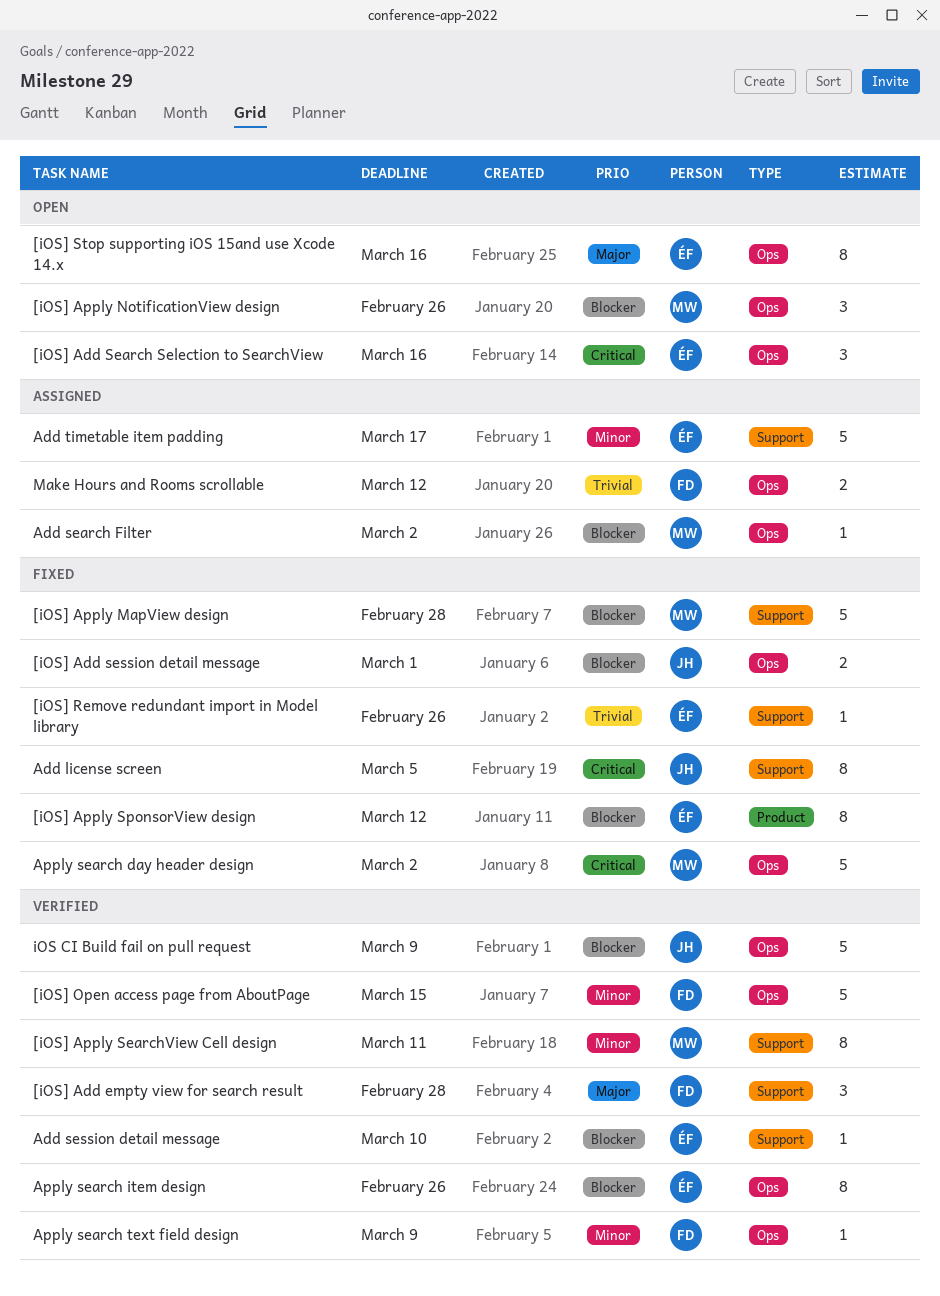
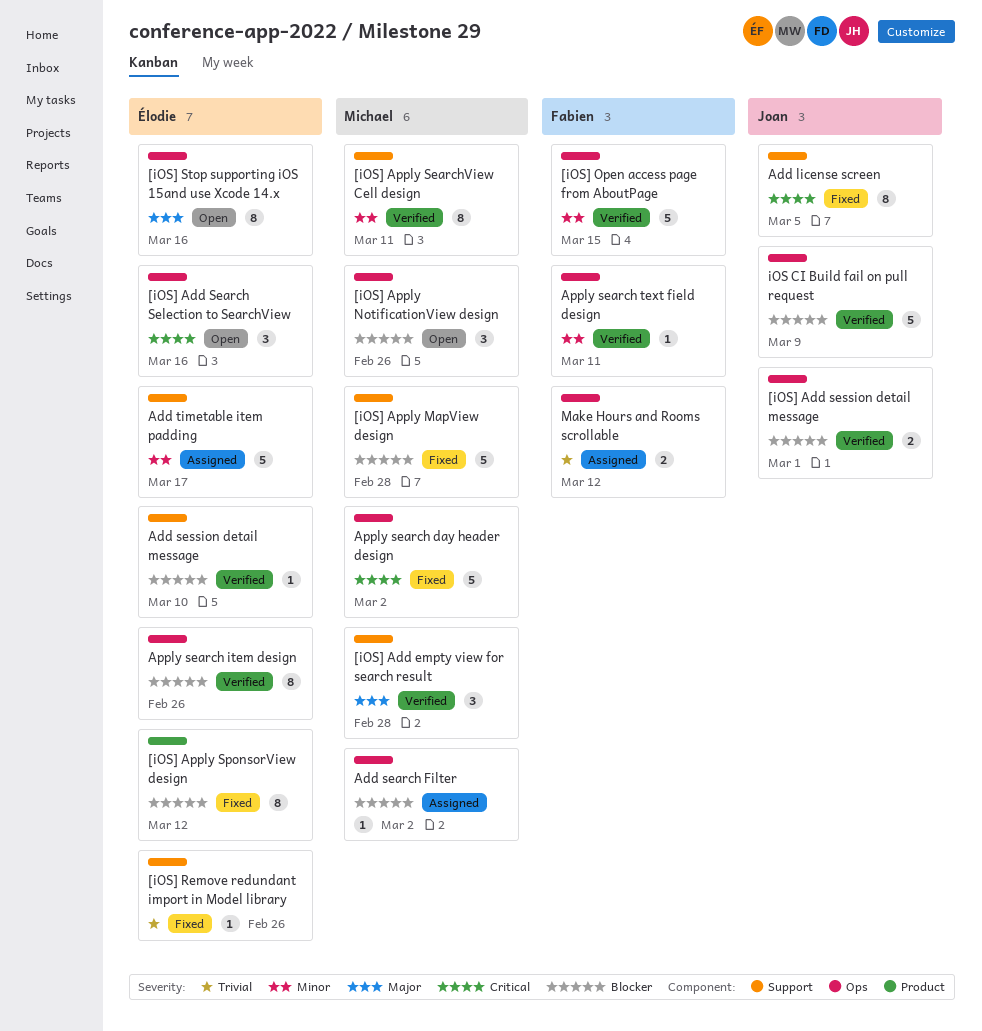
[iOS] Add empty view for search result, owner: Fabien -> Michael
[iOS] Add session detail message, status: Fixed -> Verified
Apply search text field design, due: Mar 9 -> Mar 11

